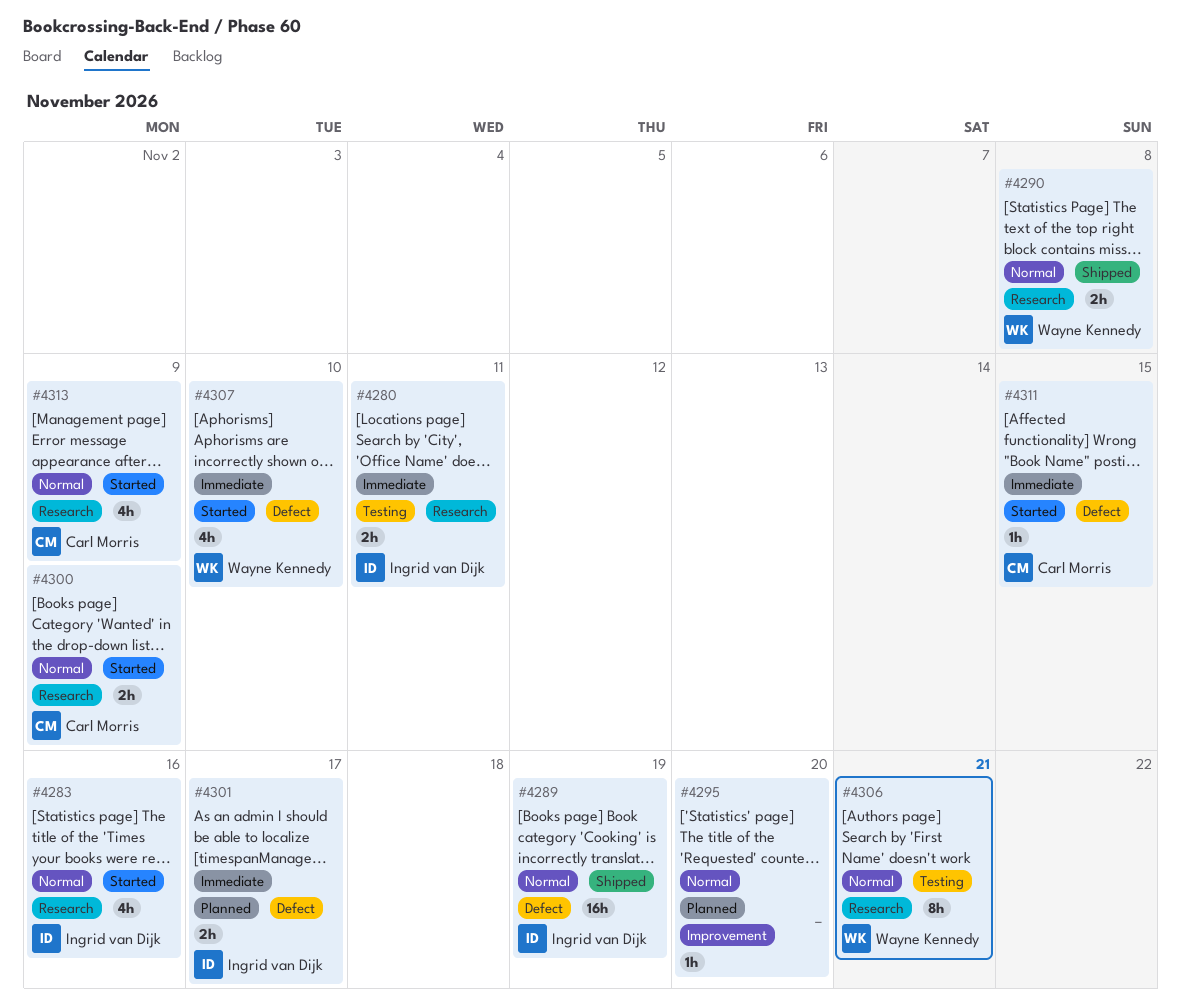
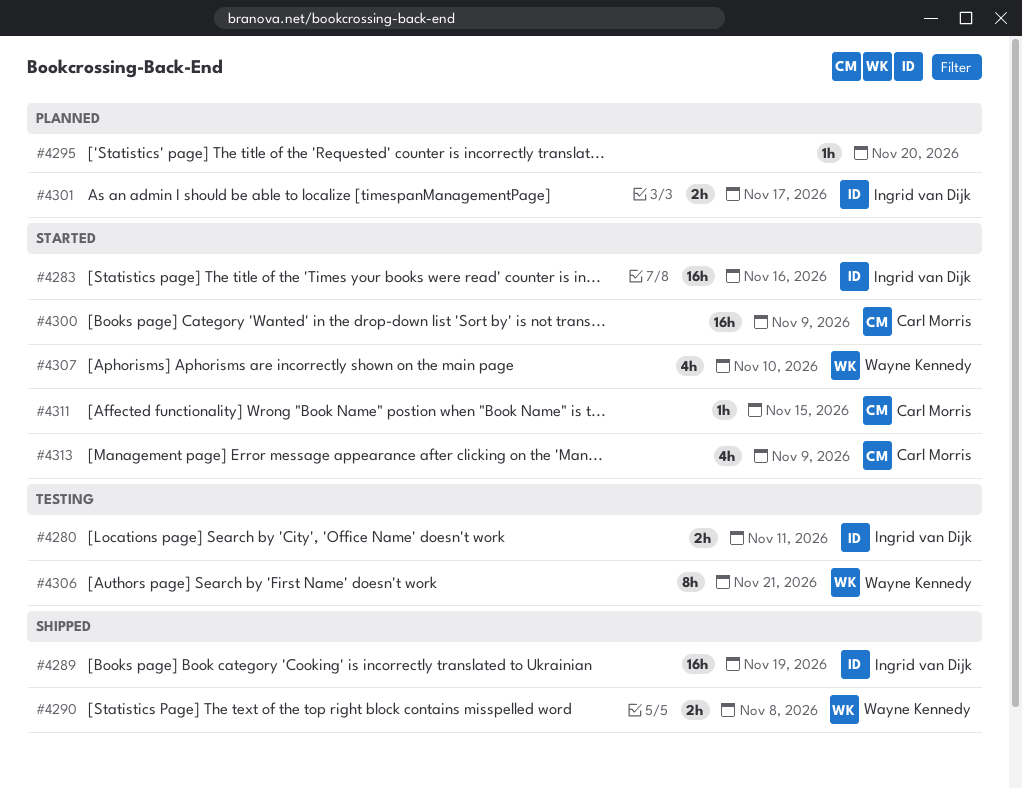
#4283, estimate: 4h -> 16h
#4300, estimate: 2h -> 16h

